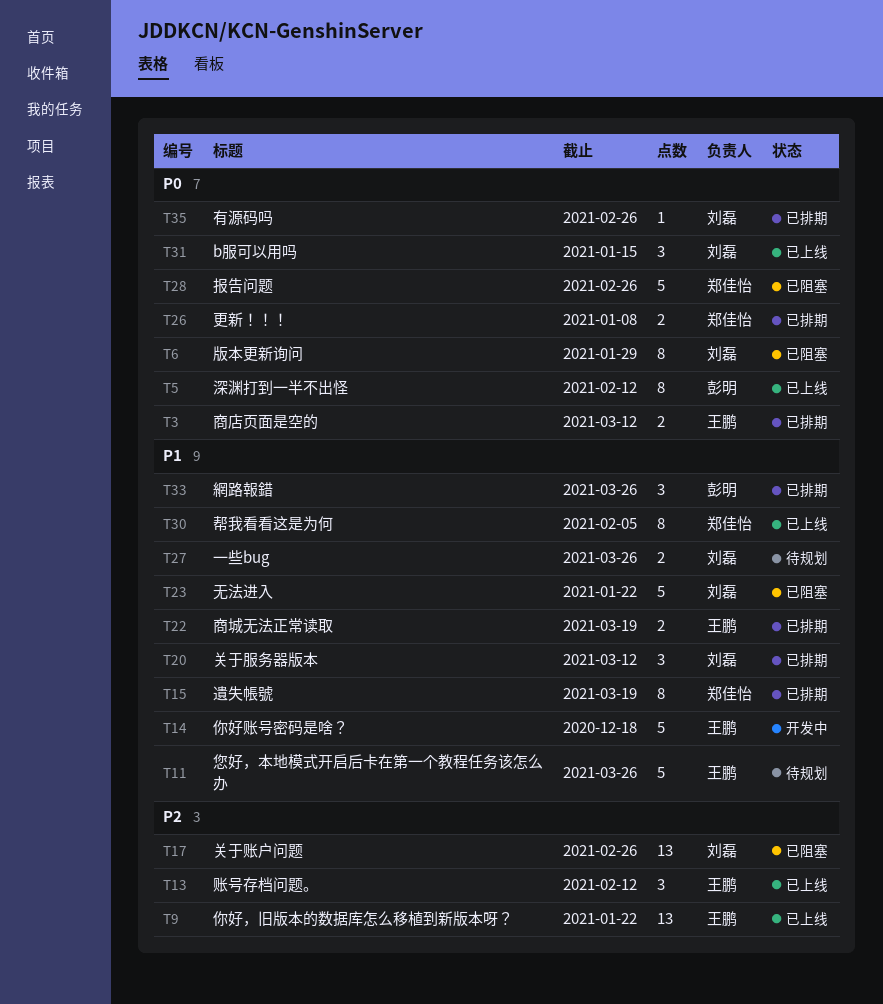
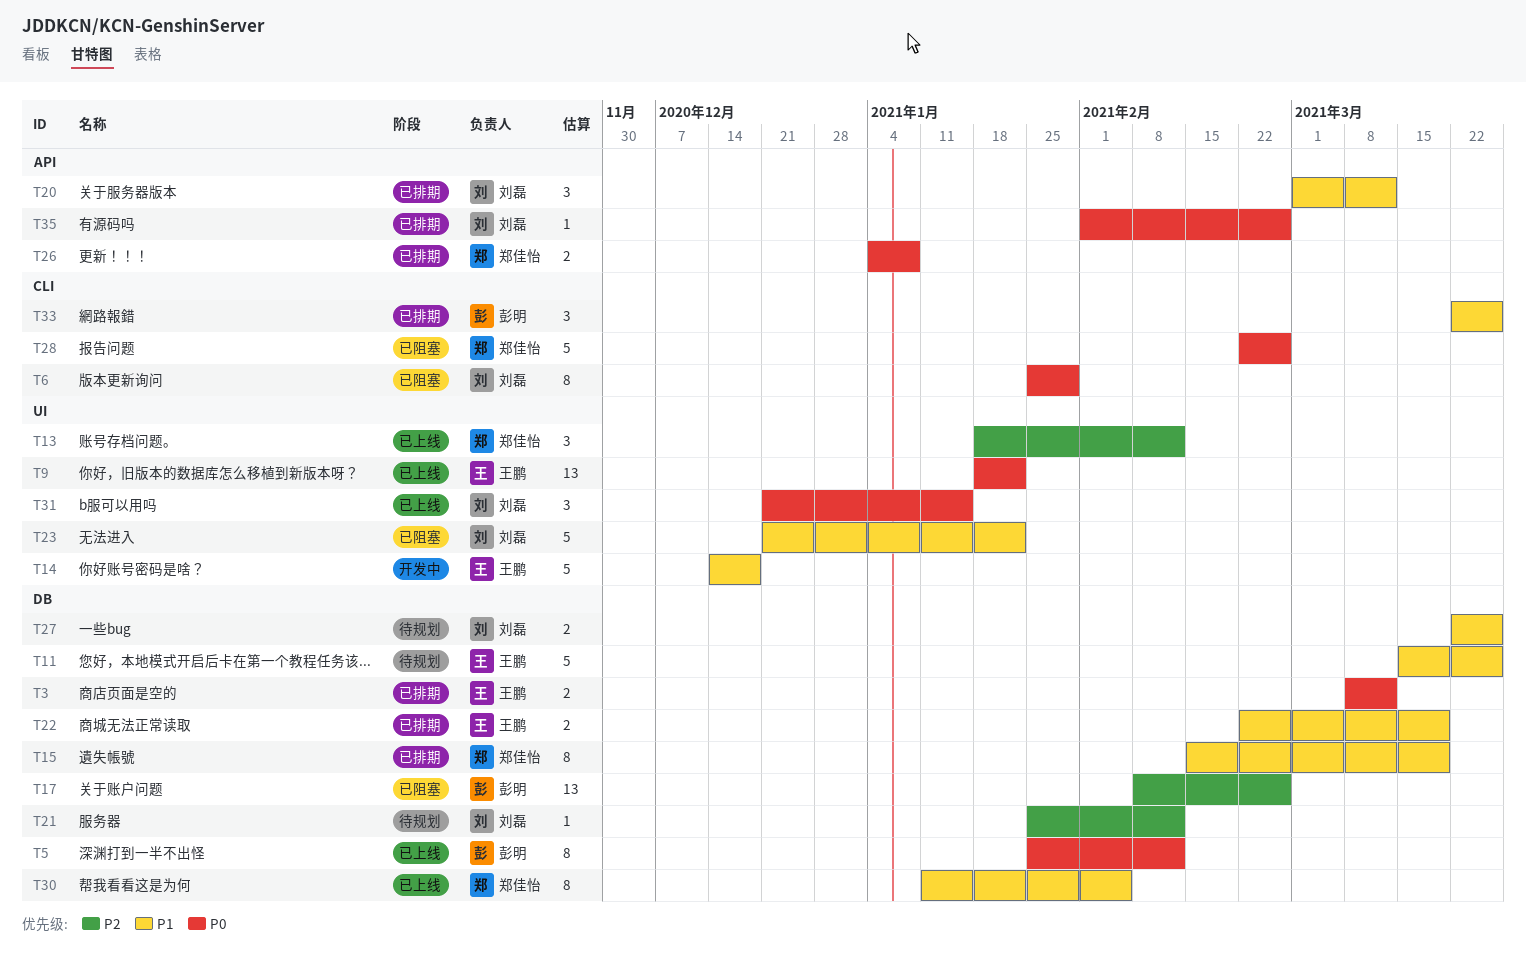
T9, priority: P2 -> P0
T13, owner: 王鹏 -> 郑佳怡
T17, owner: 刘磊 -> 彭明
T21: none -> present

